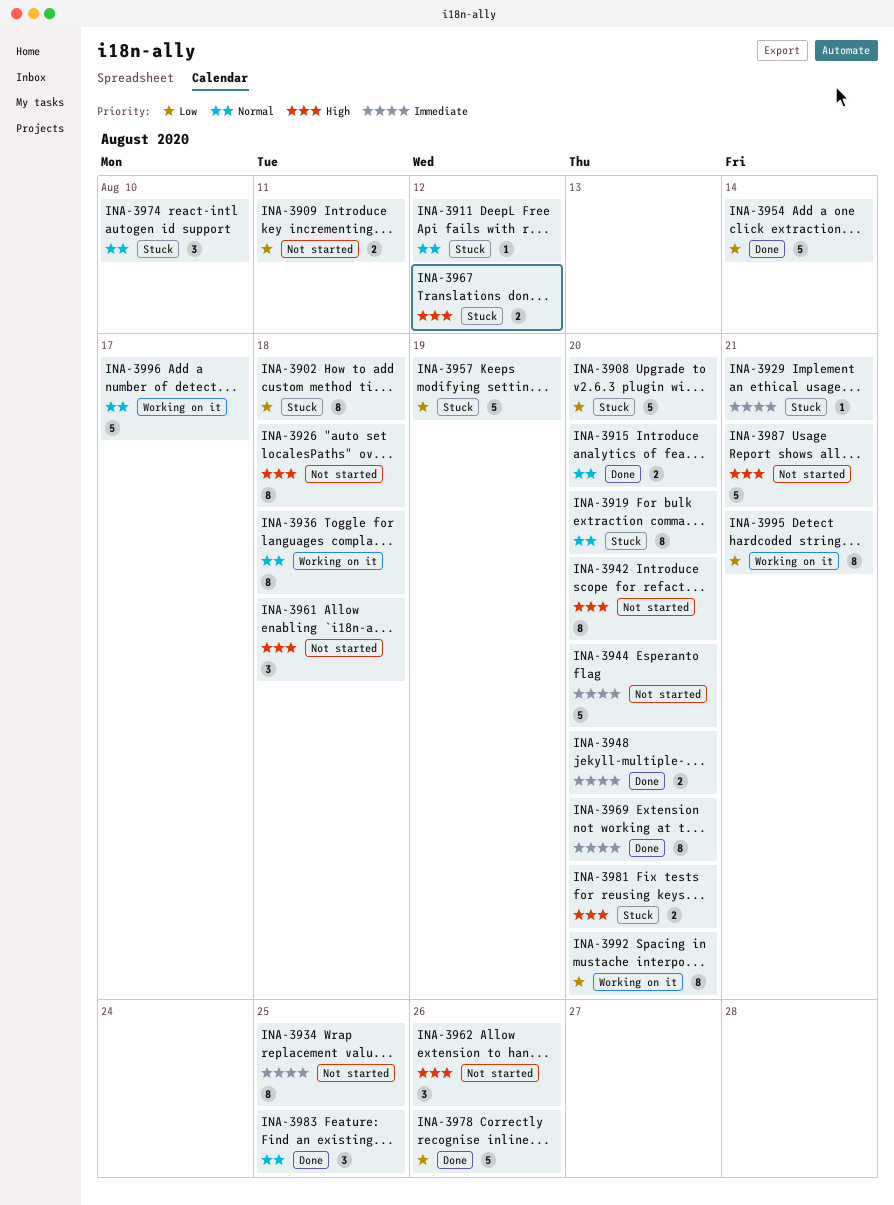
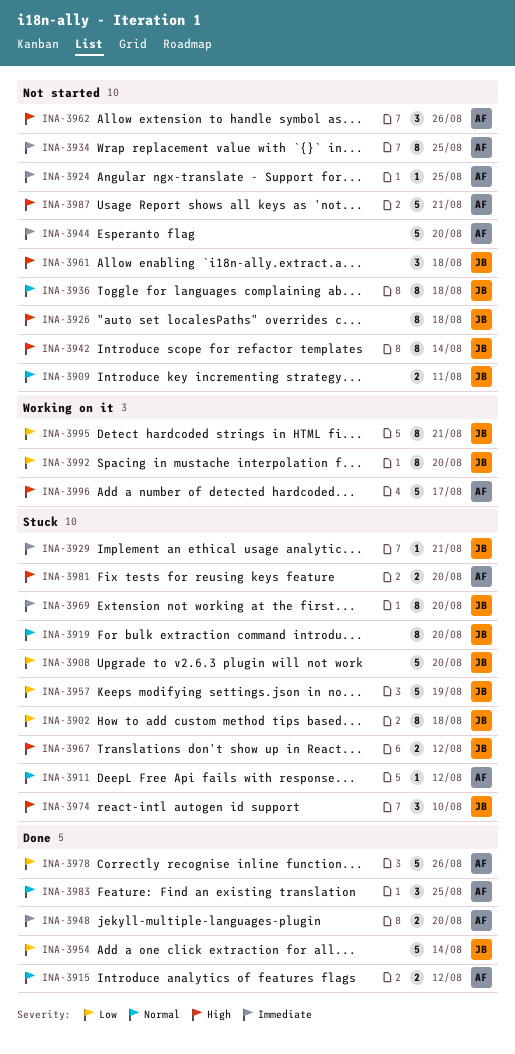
INA-3909, priority: Low -> Normal
INA-3915, due: Aug 20 -> Aug 12
INA-3924: none -> present
INA-3936, status: Working on it -> Not started
INA-3942, due: Aug 20 -> Aug 14
INA-3969, status: Done -> Stuck
INA-3974, priority: Normal -> High
INA-3996, priority: Normal -> High

